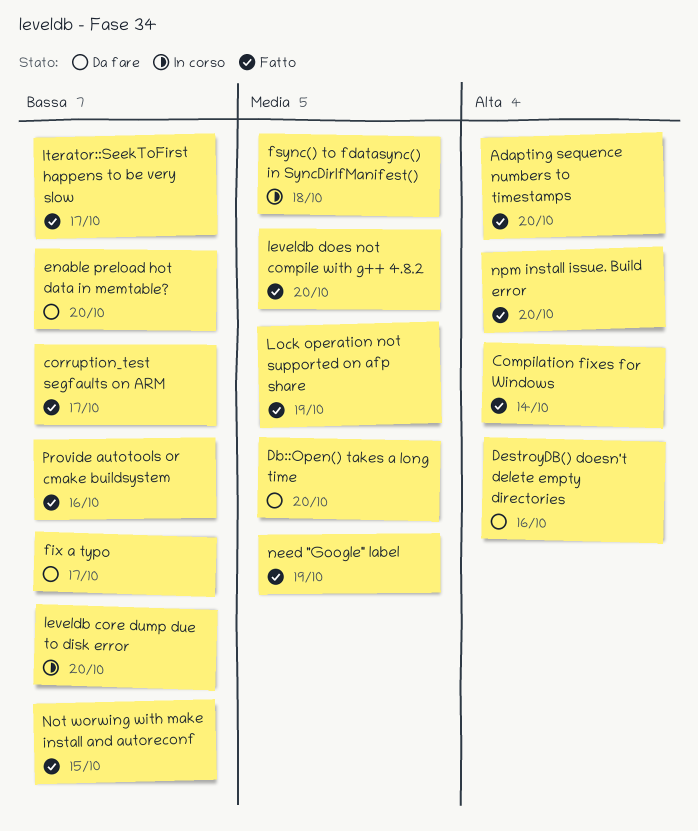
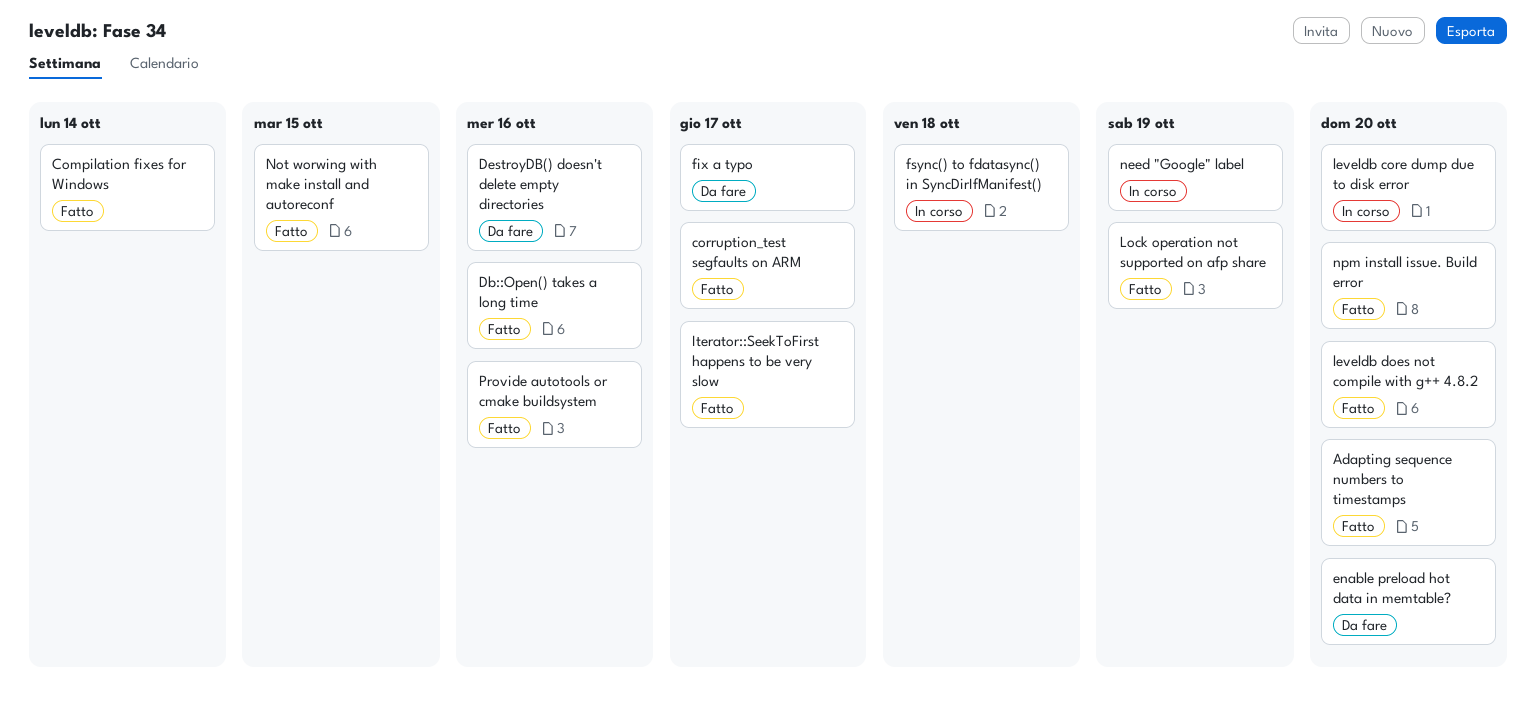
Db::Open() takes a long time, status: Da fare -> Fatto
Db::Open() takes a long time, due: Oct 20 -> Oct 16
need "Google" label, status: Fatto -> In corso

